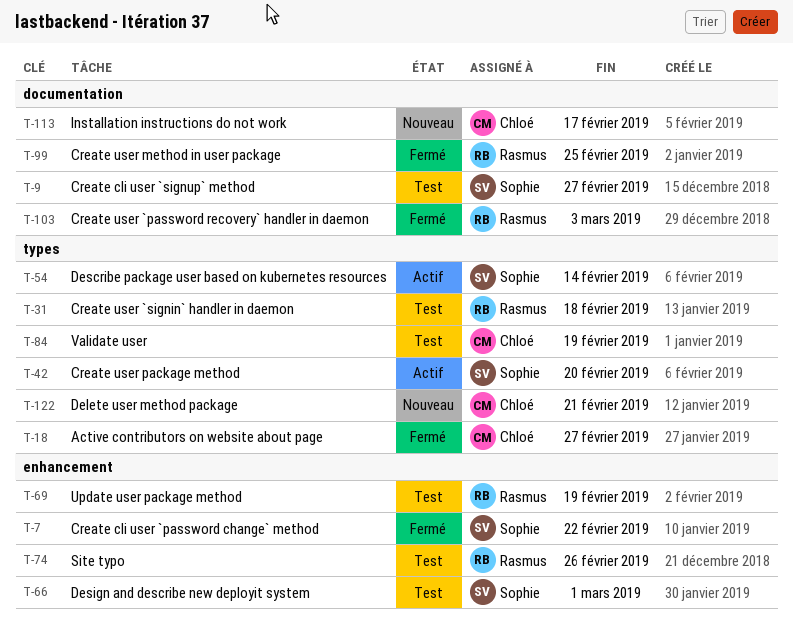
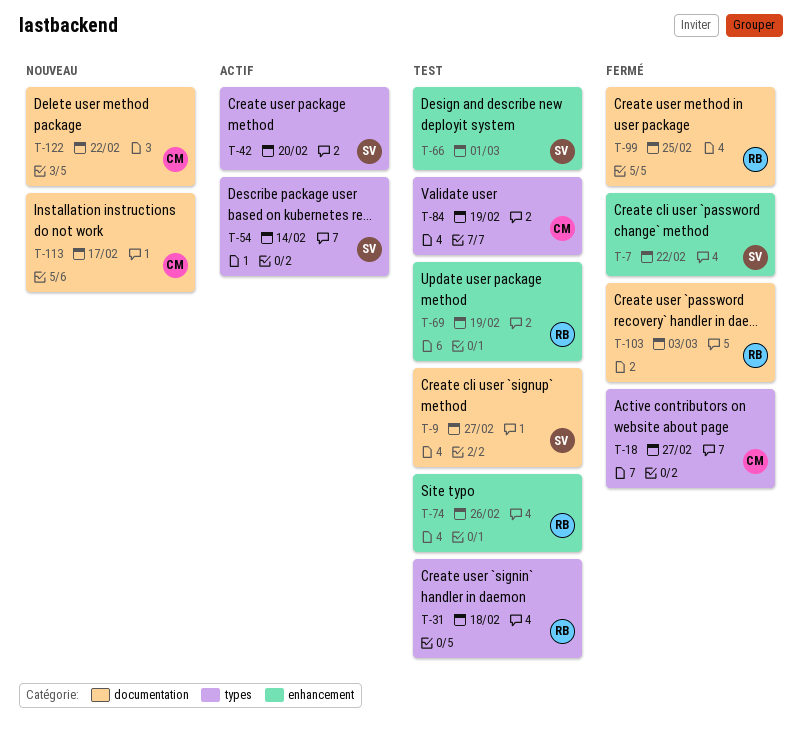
T-122, label: types -> documentation
T-122, due: Feb 21 -> Feb 22

